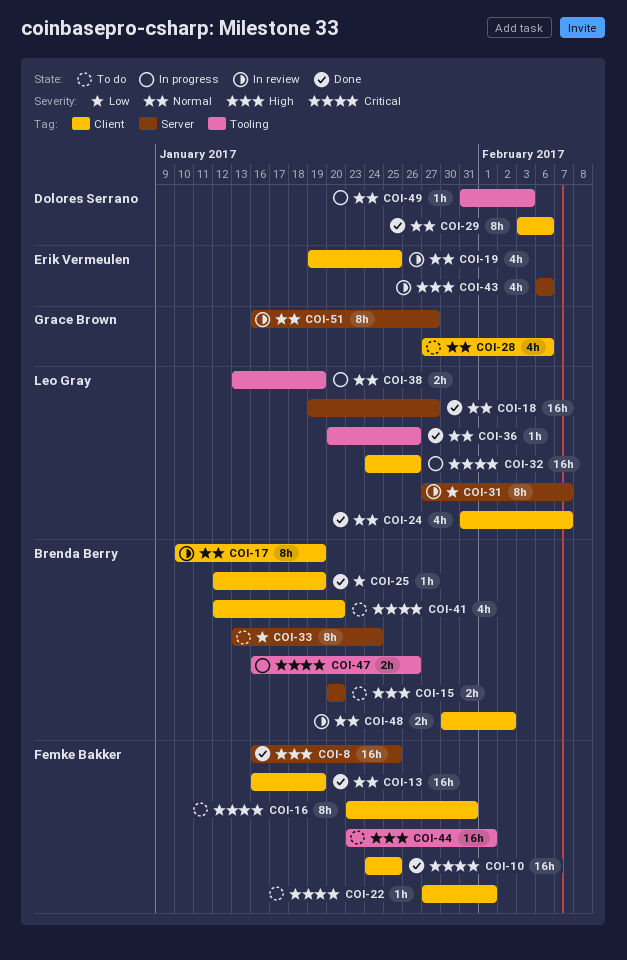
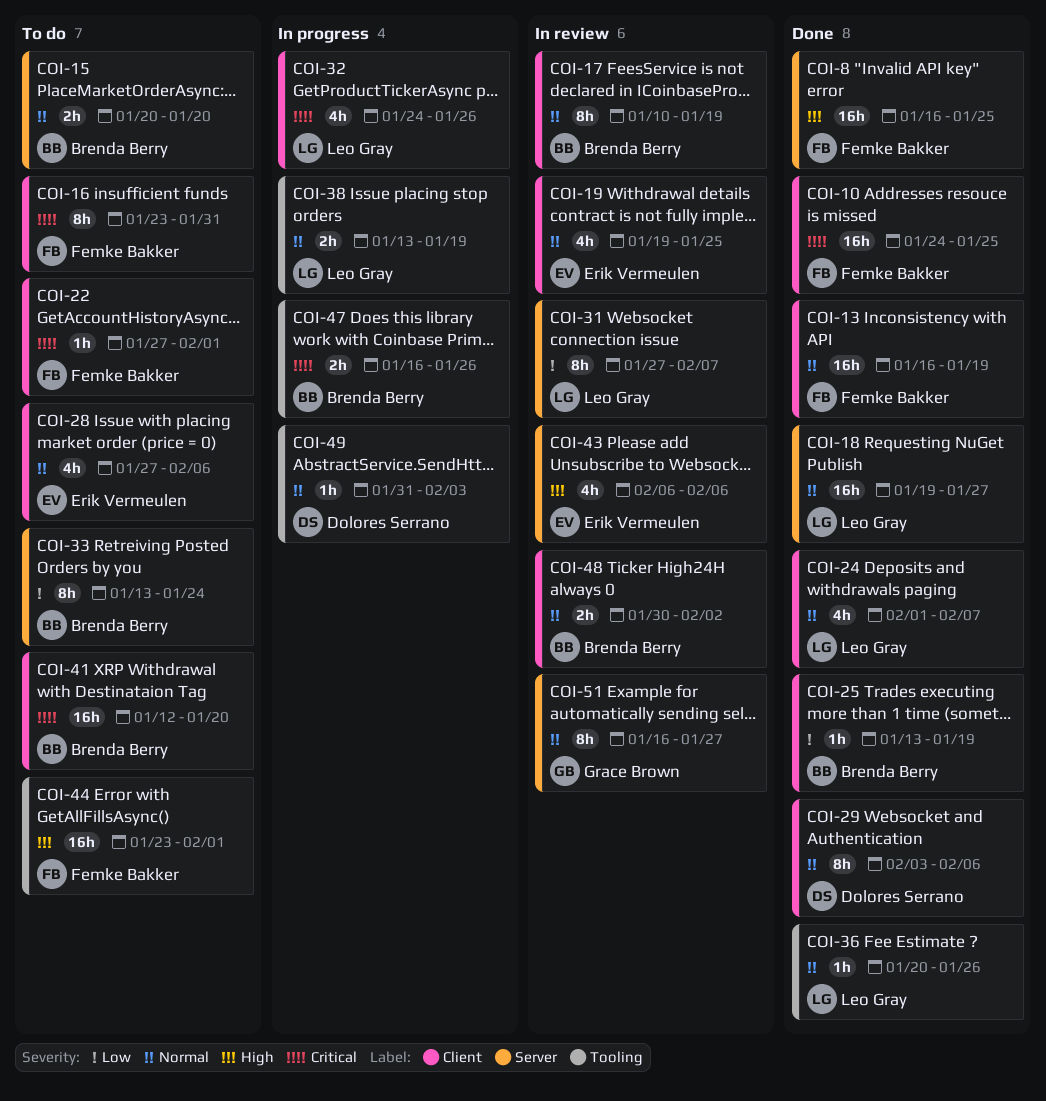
COI-15, priority: High -> Normal
COI-24, start: Jan 31 -> Feb 1
COI-25, start: Jan 12 -> Jan 13
COI-28, owner: Grace Brown -> Erik Vermeulen
COI-32, estimate: 16h -> 4h
COI-41, estimate: 4h -> 16h

